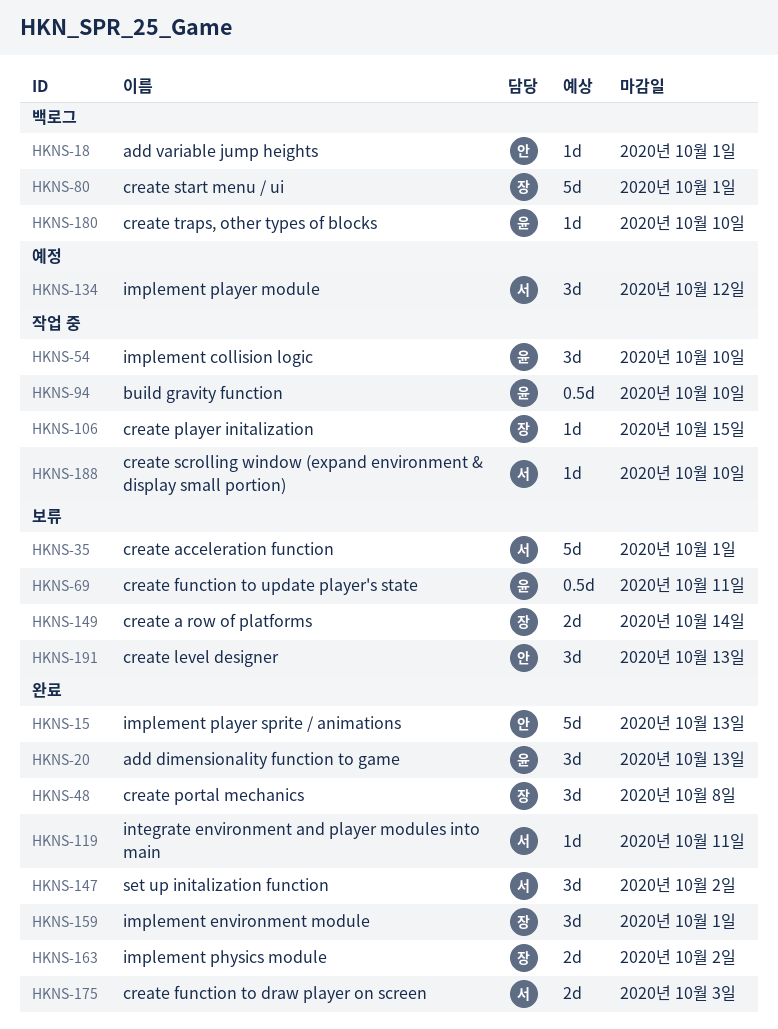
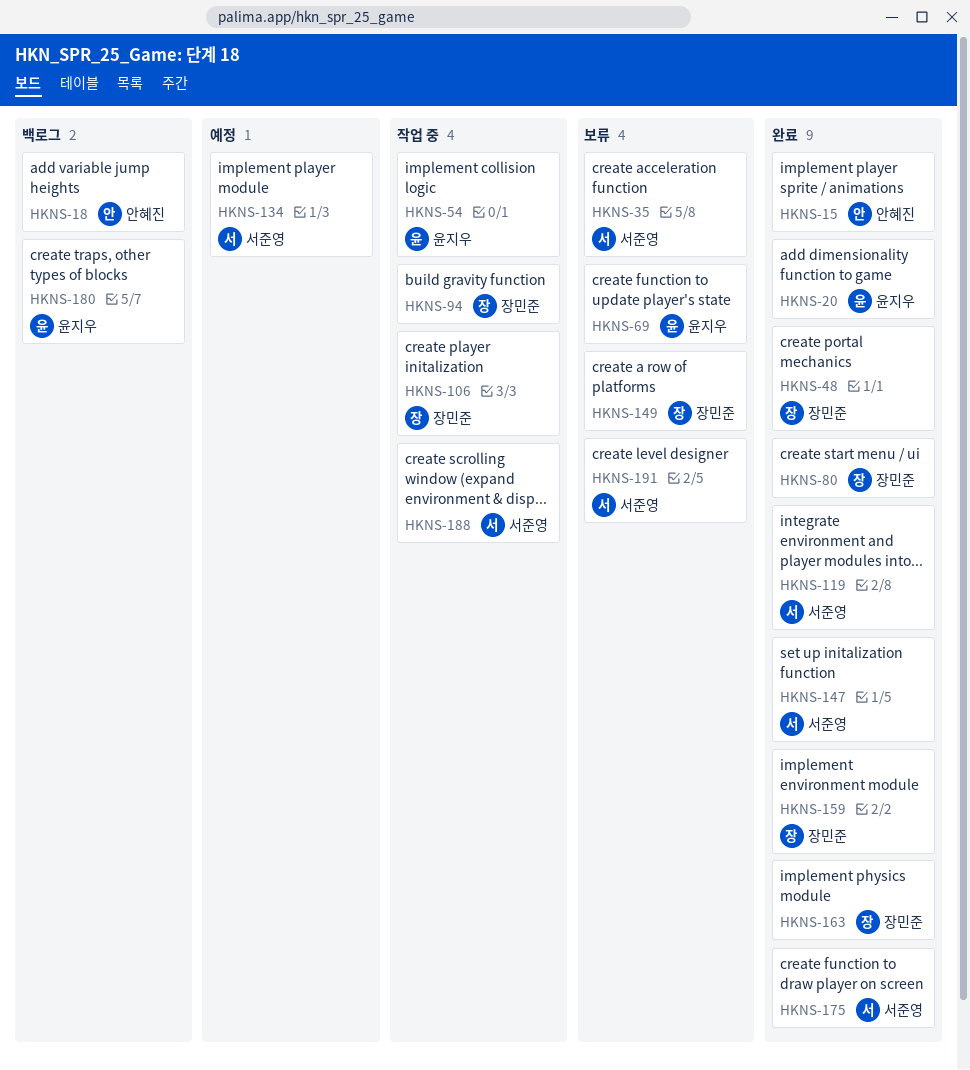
HKNS-80, status: 백로그 -> 완료
HKNS-94, owner: 윤지우 -> 장민준
HKNS-191, owner: 안혜진 -> 서준영

